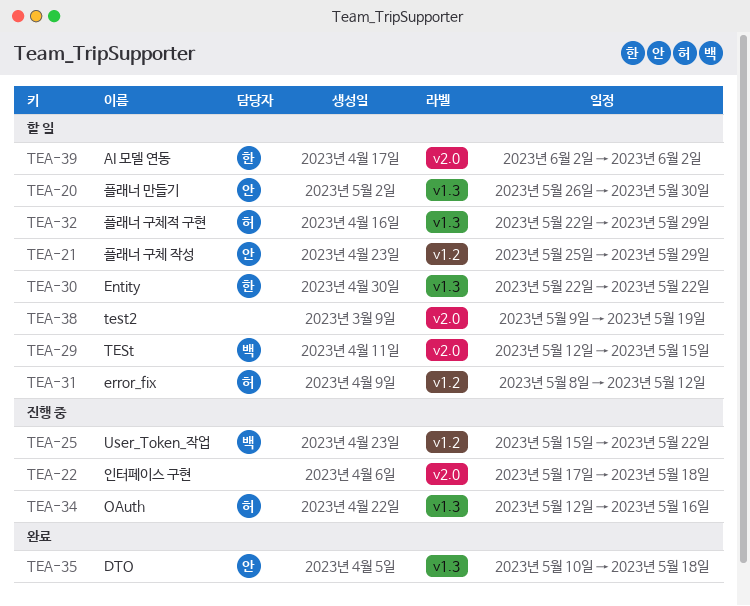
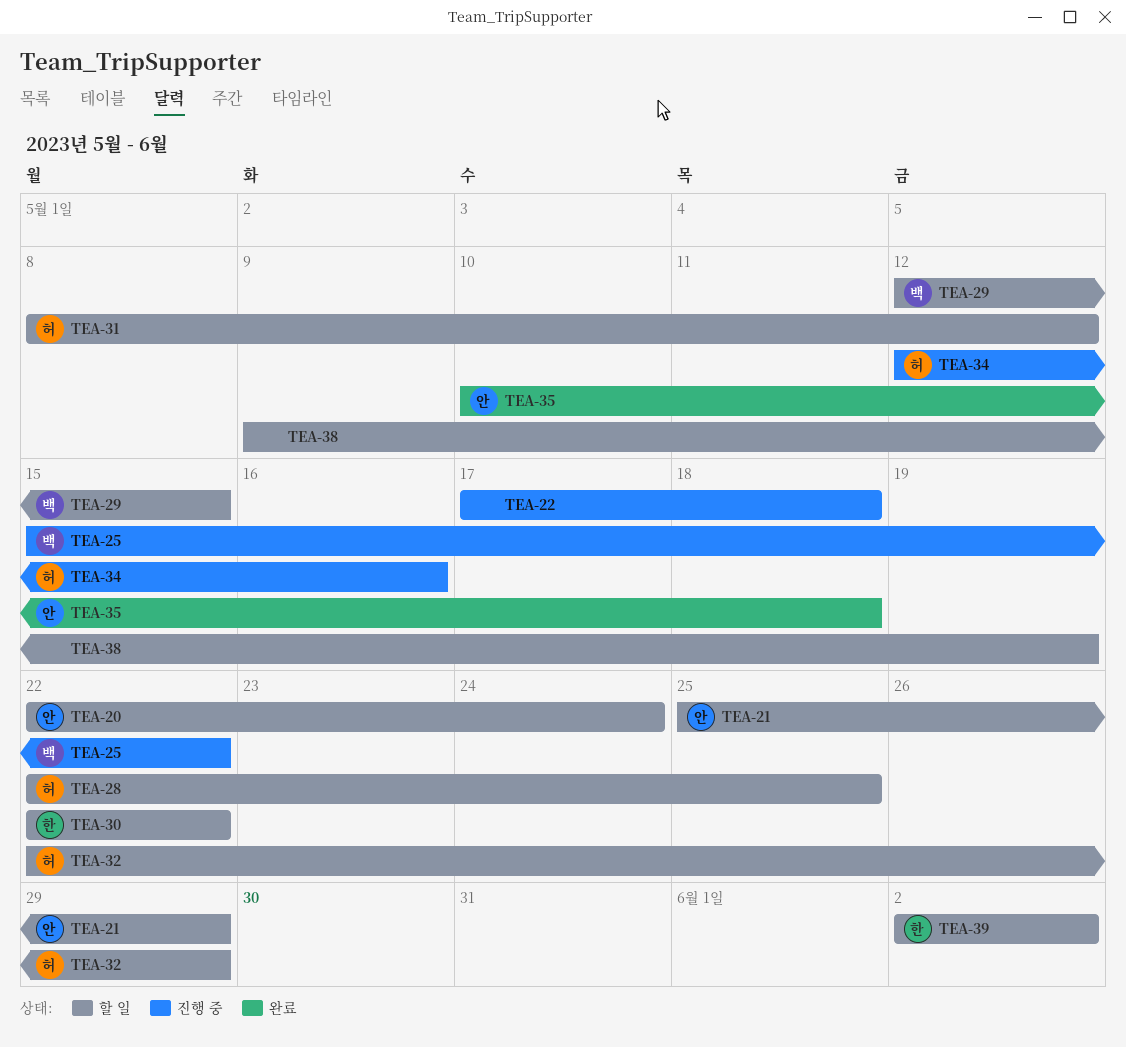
TEA-20, start: May 26 -> May 22
TEA-20, due: May 30 -> May 24
TEA-28: none -> present

